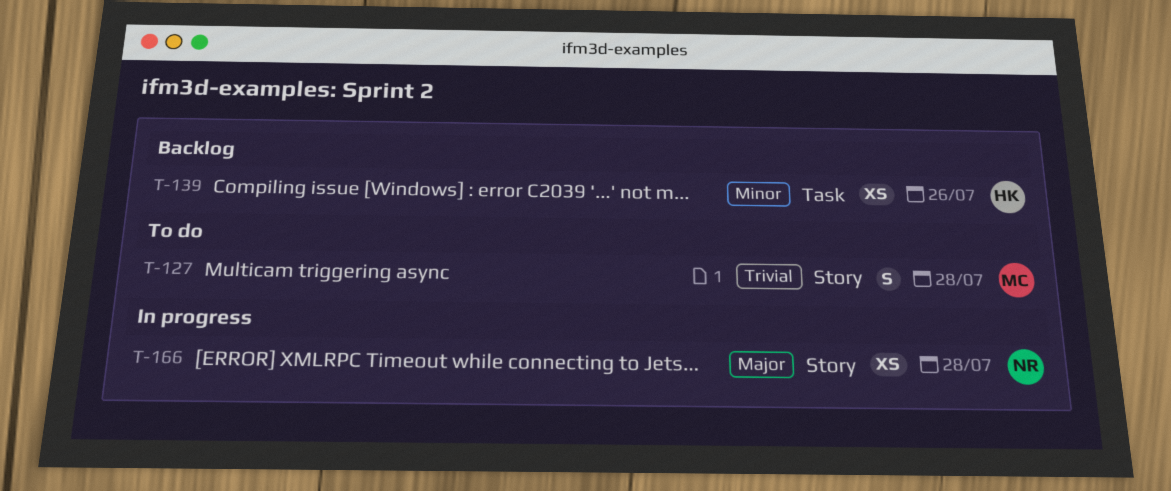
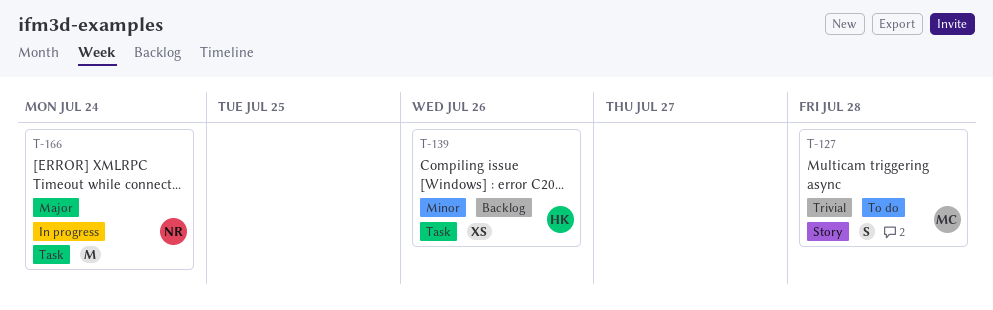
T-166, label: Story -> Task
T-166, estimate: XS -> M
T-166, due: Jul 28 -> Jul 24

